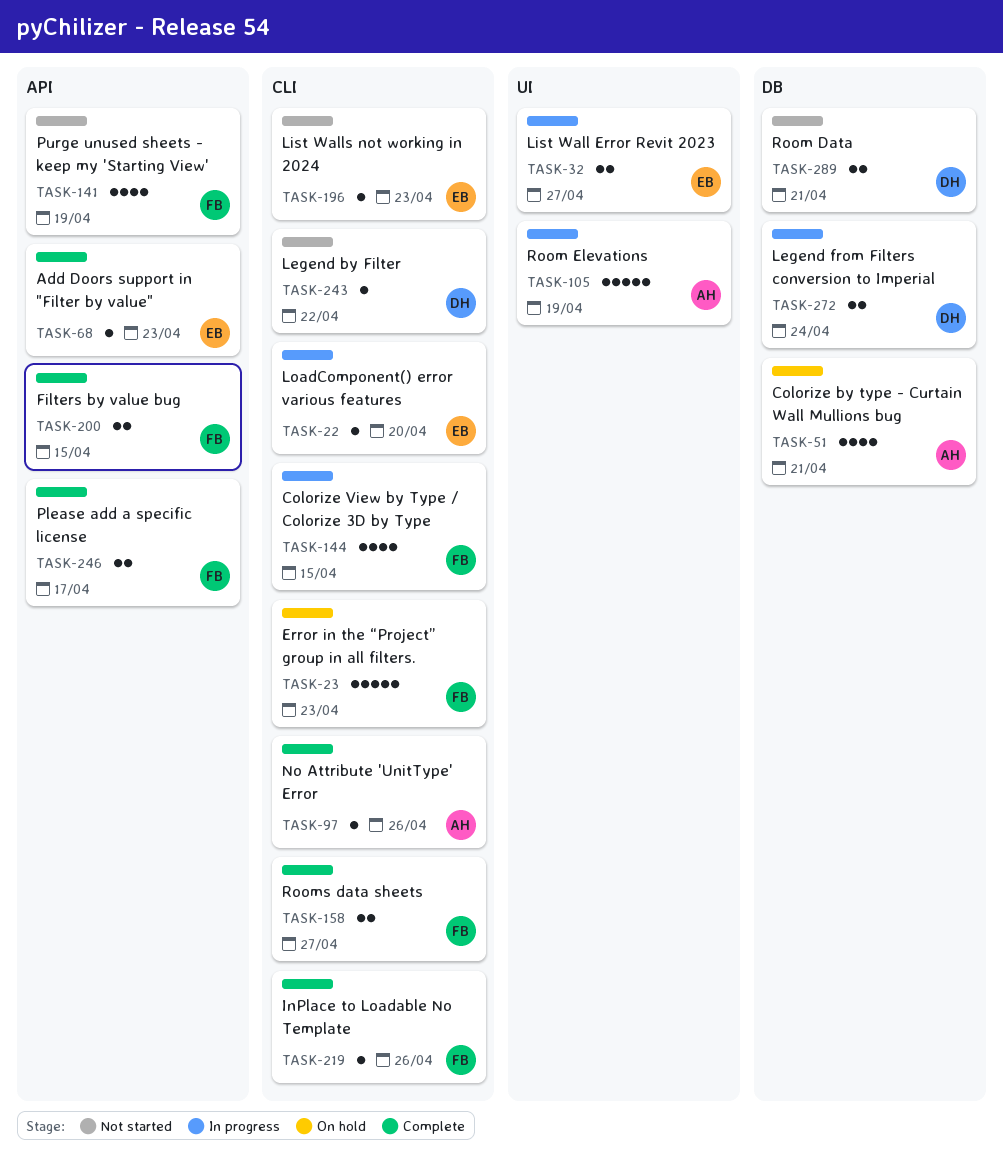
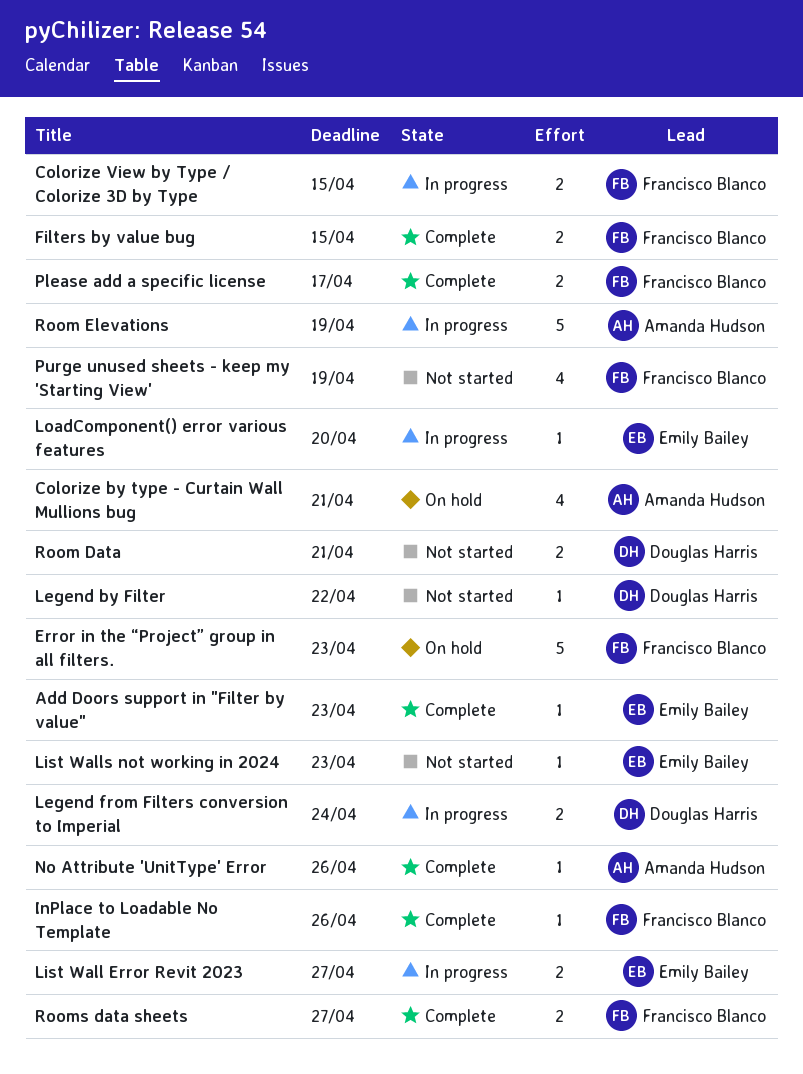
Colorize View by Type / Colorize 3D by Type, estimate: 4 -> 2

